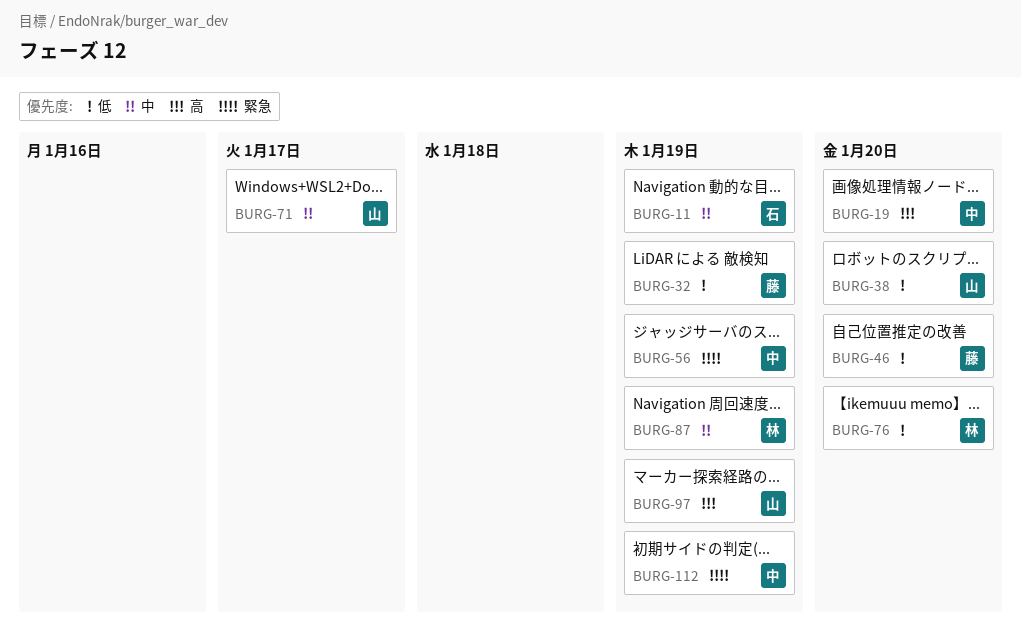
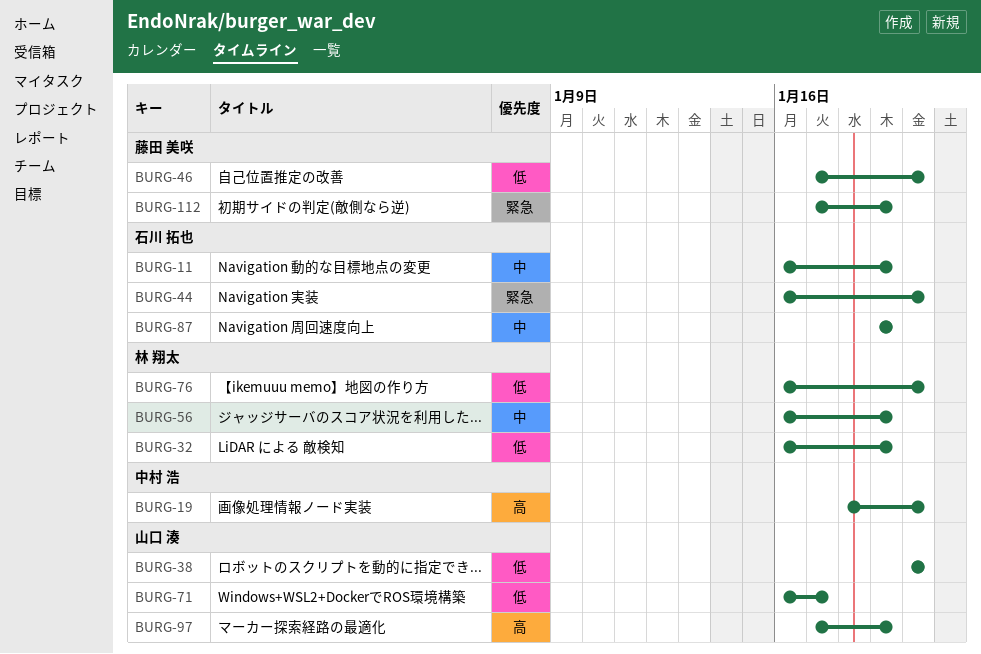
BURG-32, owner: 藤田 美咲 -> 林 翔太
BURG-44: none -> present
BURG-56, owner: 中村 浩 -> 林 翔太
BURG-56, priority: 緊急 -> 中
BURG-71, priority: 中 -> 低
BURG-87, owner: 林 翔太 -> 石川 拓也
BURG-112, owner: 中村 浩 -> 藤田 美咲

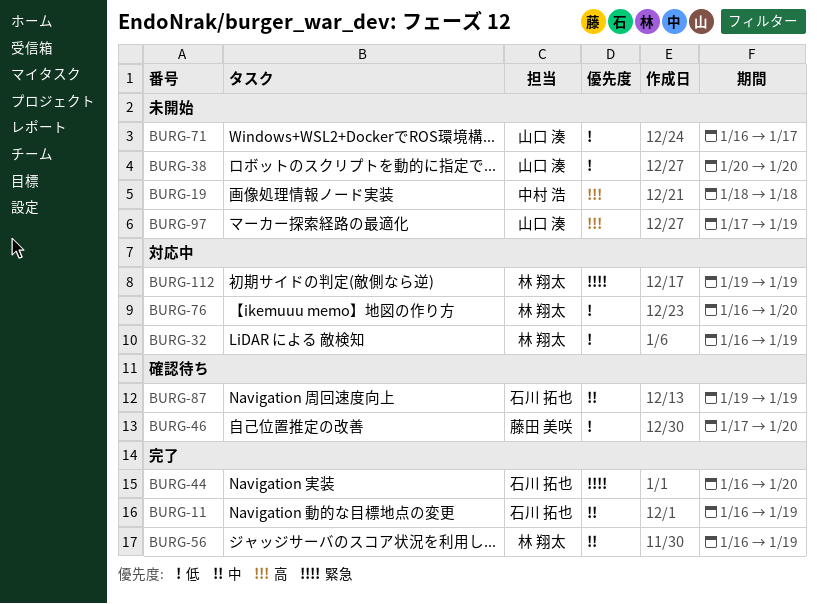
BURG-19, due: Jan 20 -> Jan 18
BURG-112, owner: 藤田 美咲 -> 林 翔太
BURG-112, start: Jan 17 -> Jan 19

